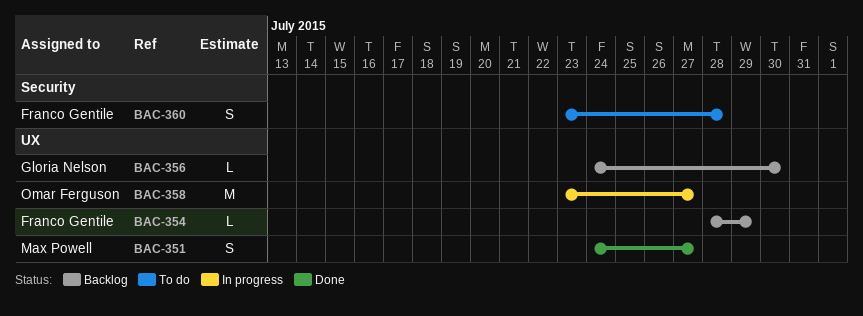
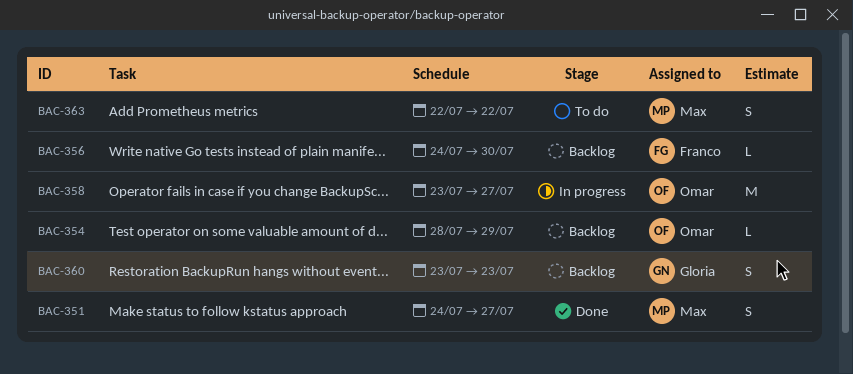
BAC-354, owner: Franco Gentile -> Omar Ferguson
BAC-356, owner: Gloria Nelson -> Franco Gentile
BAC-360, status: To do -> Backlog
BAC-360, owner: Franco Gentile -> Gloria Nelson
BAC-360, due: Jul 28 -> Jul 23
BAC-363: none -> present

